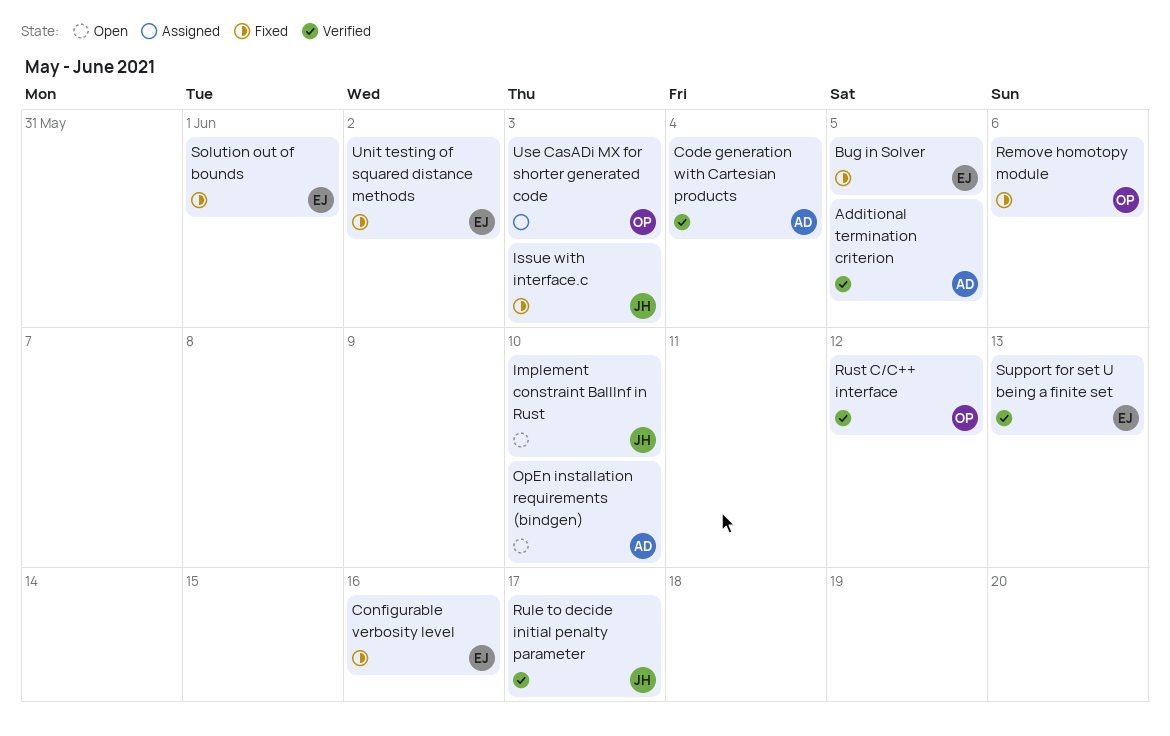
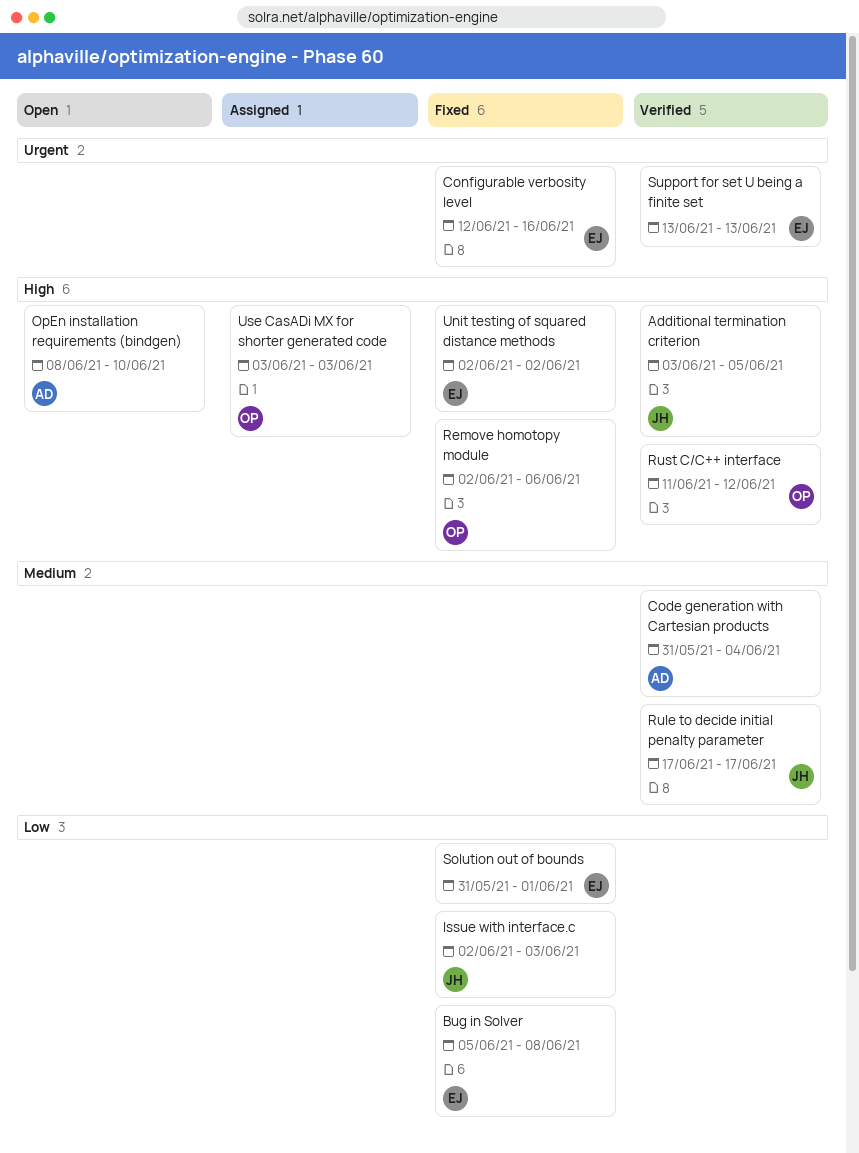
Additional termination criterion, owner: AD -> JH
Bug in Solver, due: Jun 5 -> Jun 8
Implement constraint BallInf in Rust: present -> none

